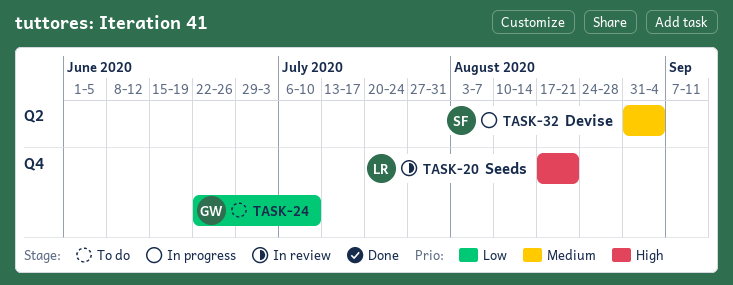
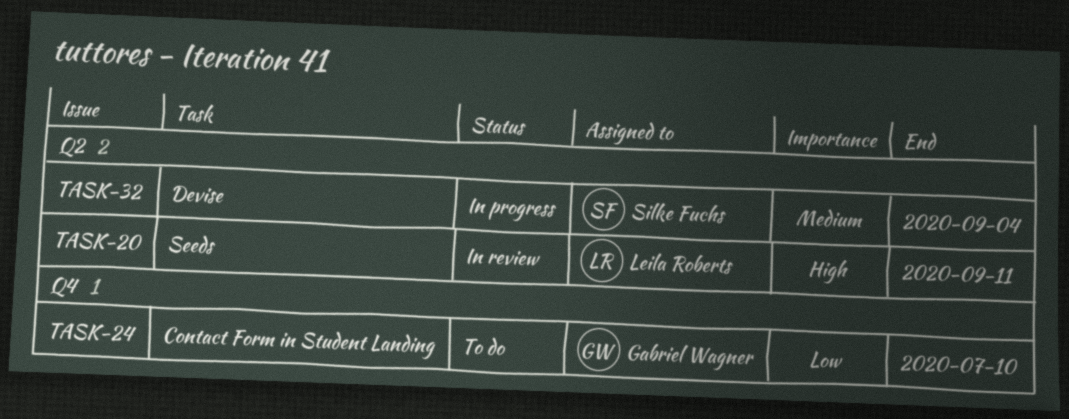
TASK-20, label: Q4 -> Q2
TASK-20, due: Aug 21 -> Sep 11

